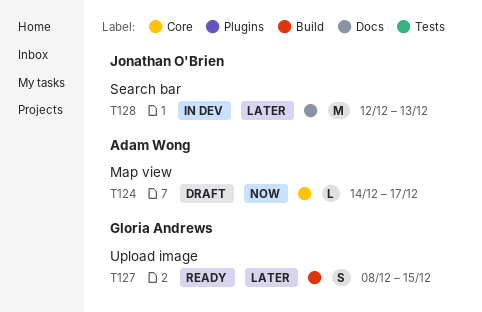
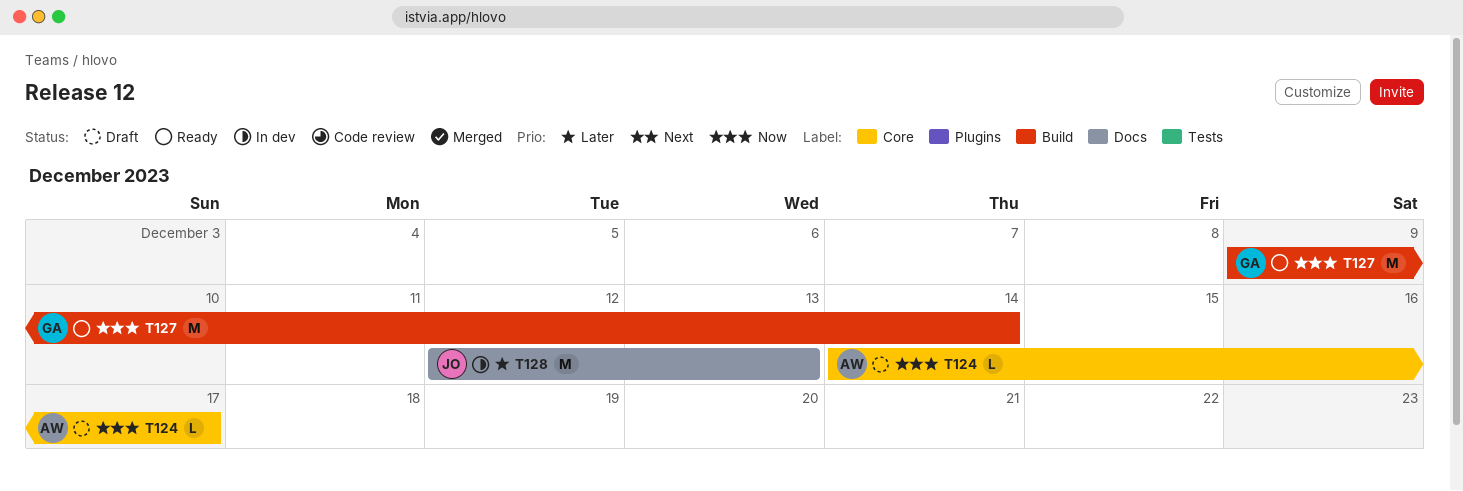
T127, priority: Later -> Now
T127, estimate: S -> M
T127, start: Dec 8 -> Dec 9
T127, due: Dec 15 -> Dec 14

